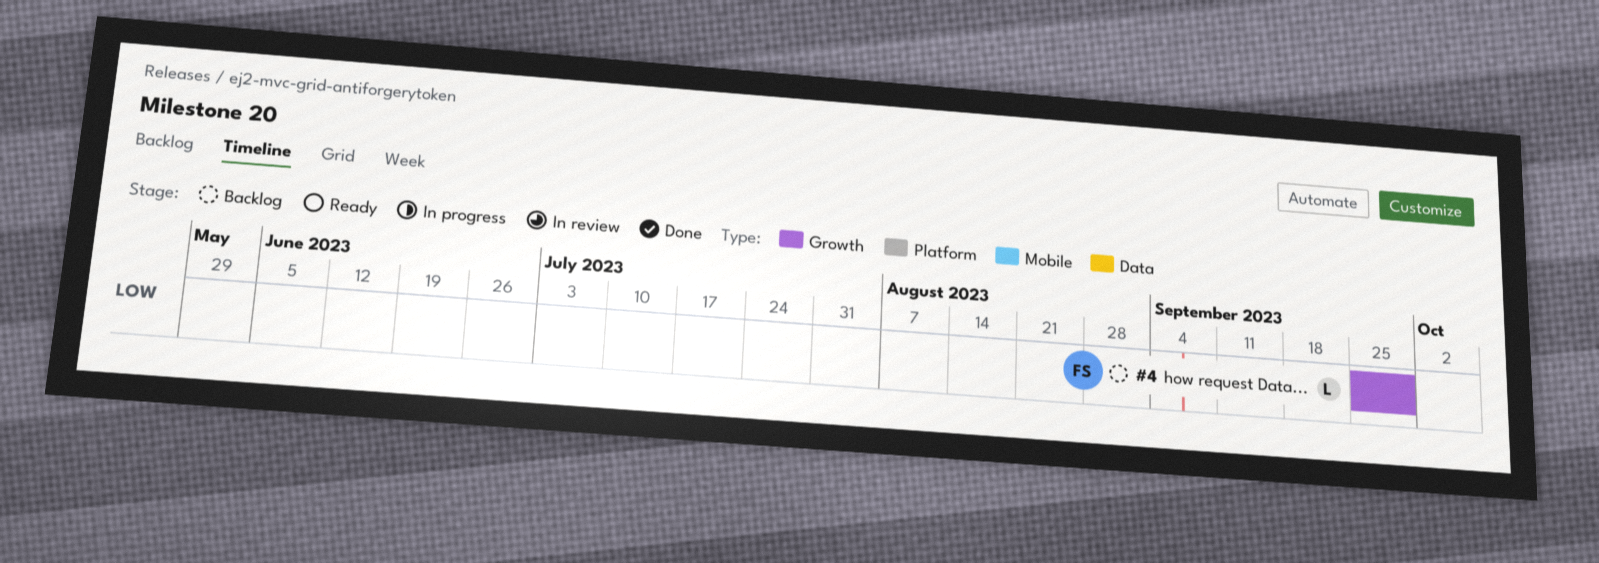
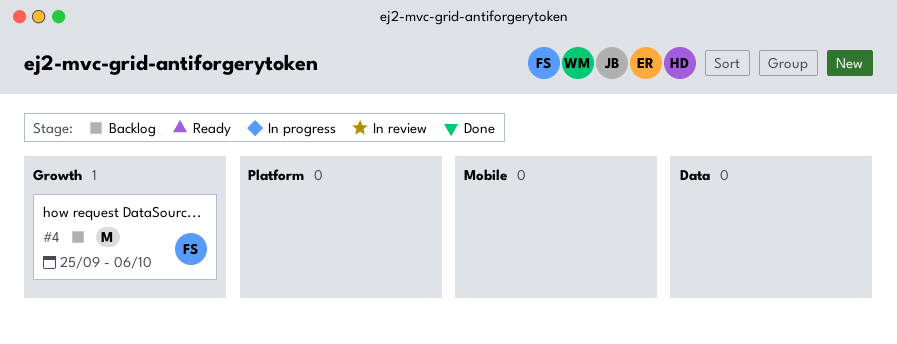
#4, estimate: L -> M
#4, due: Sep 29 -> Oct 6

